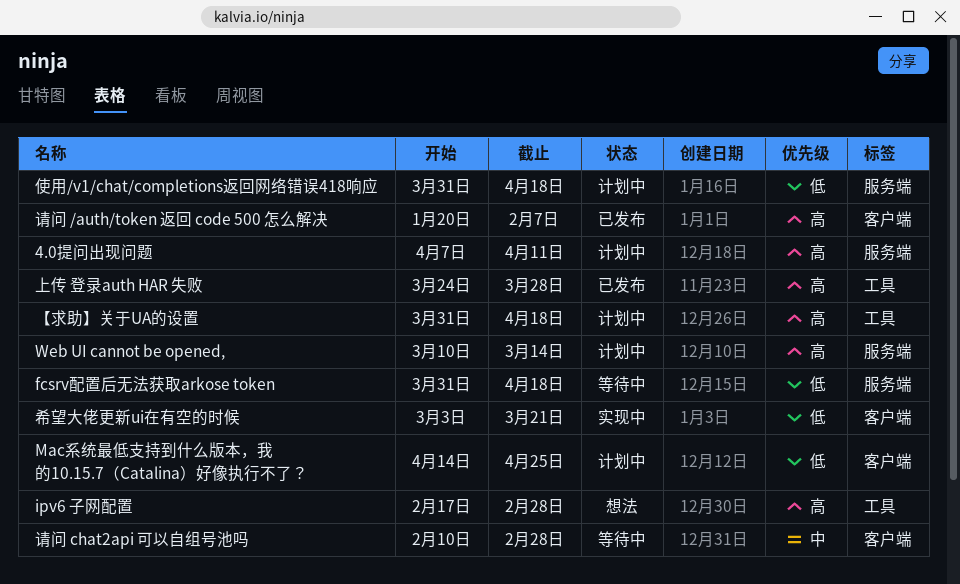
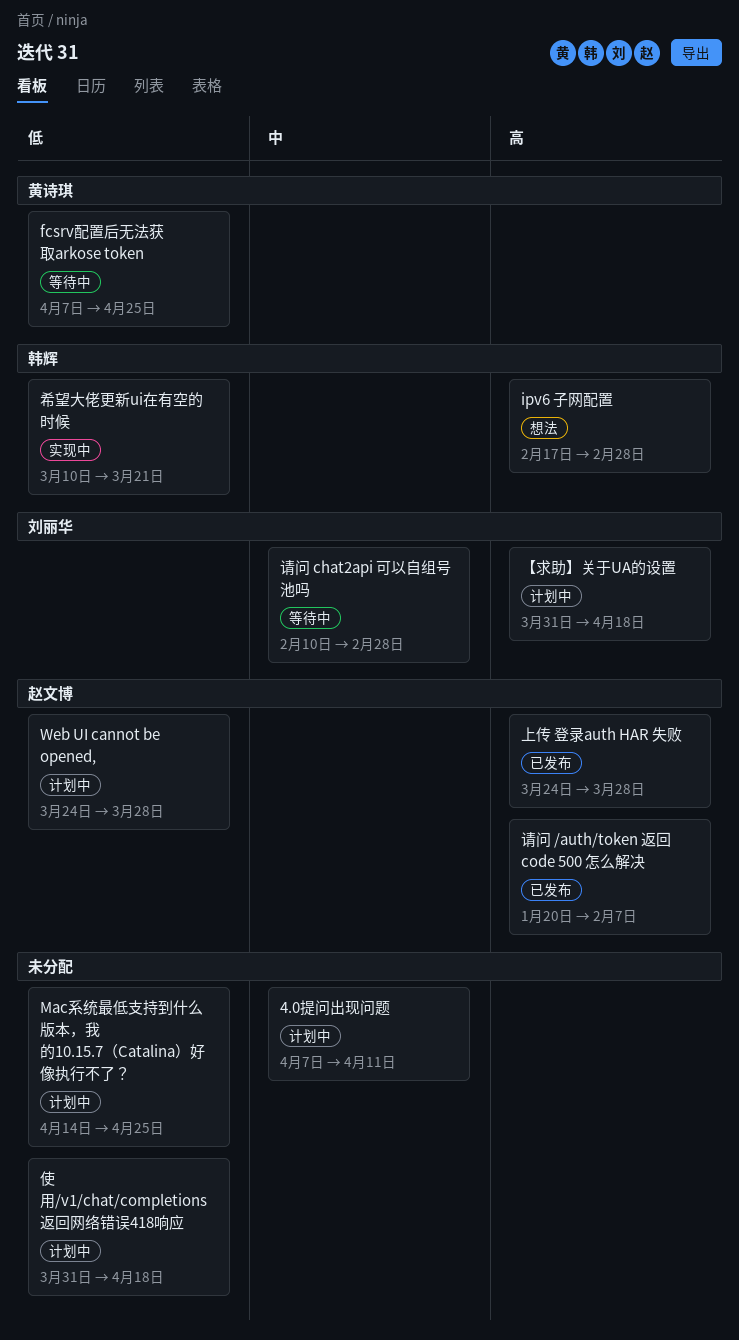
4.0提问出现问题, priority: 高 -> 中
fcsrv配置后无法获取arkose token, start: Mar 31 -> Apr 7
fcsrv配置后无法获取arkose token, due: Apr 18 -> Apr 25
Web UI cannot be opened,, priority: 高 -> 低
Web UI cannot be opened,, start: Mar 10 -> Mar 24
Web UI cannot be opened,, due: Mar 14 -> Mar 28
希望大佬更新ui在有空的时候, start: Mar 3 -> Mar 10

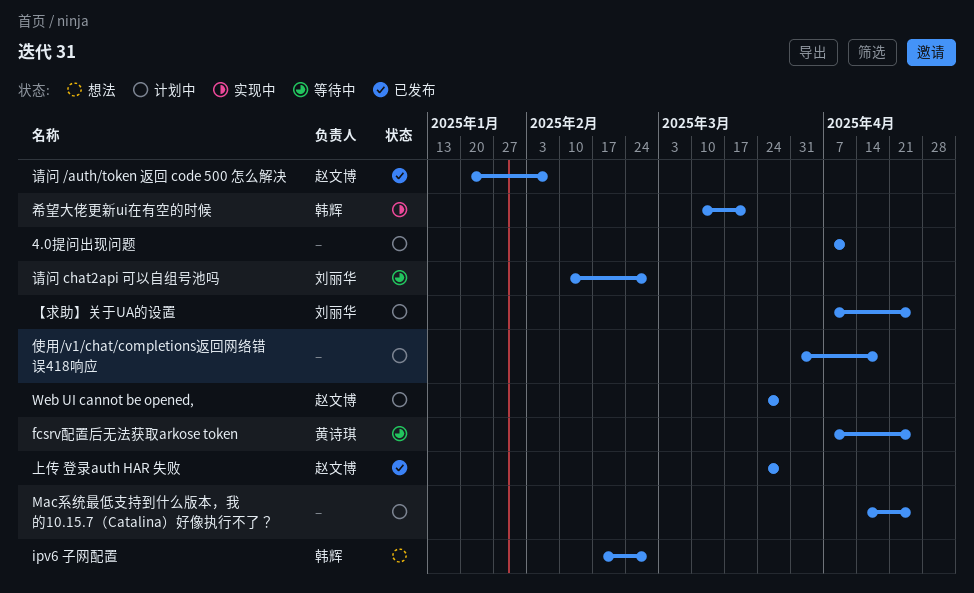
【求助】关于UA的设置, start: Mar 31 -> Apr 7
【求助】关于UA的设置, due: Apr 18 -> Apr 25

